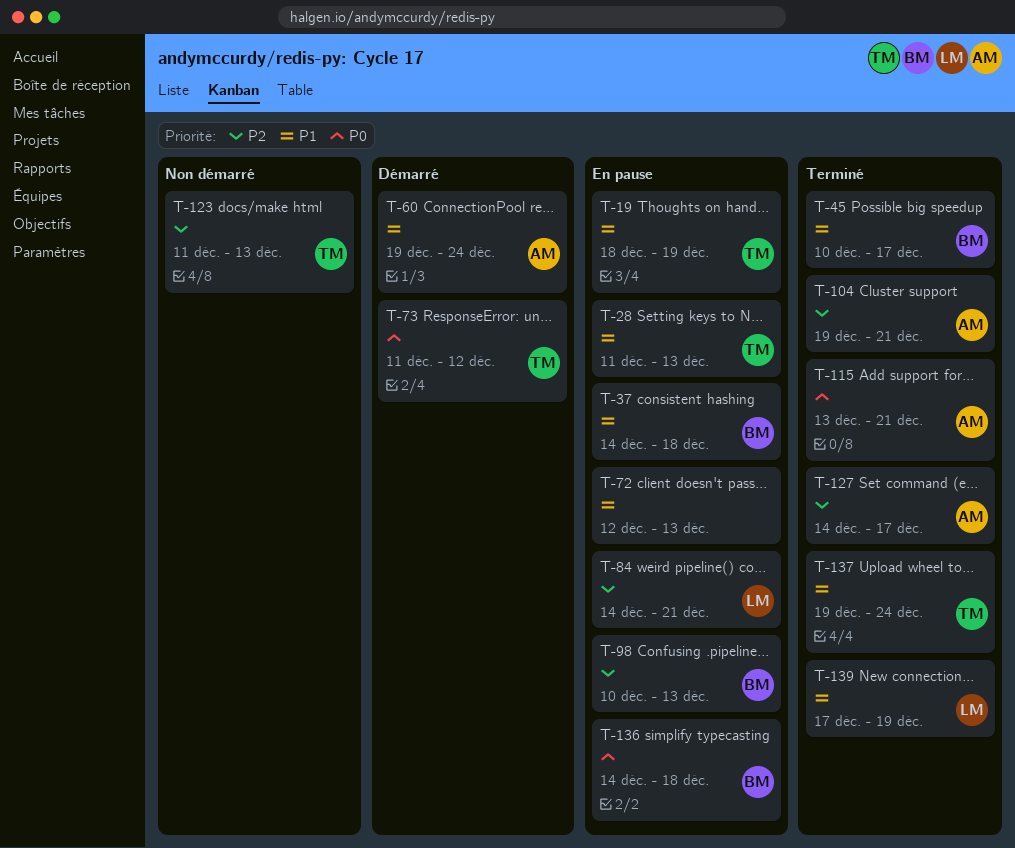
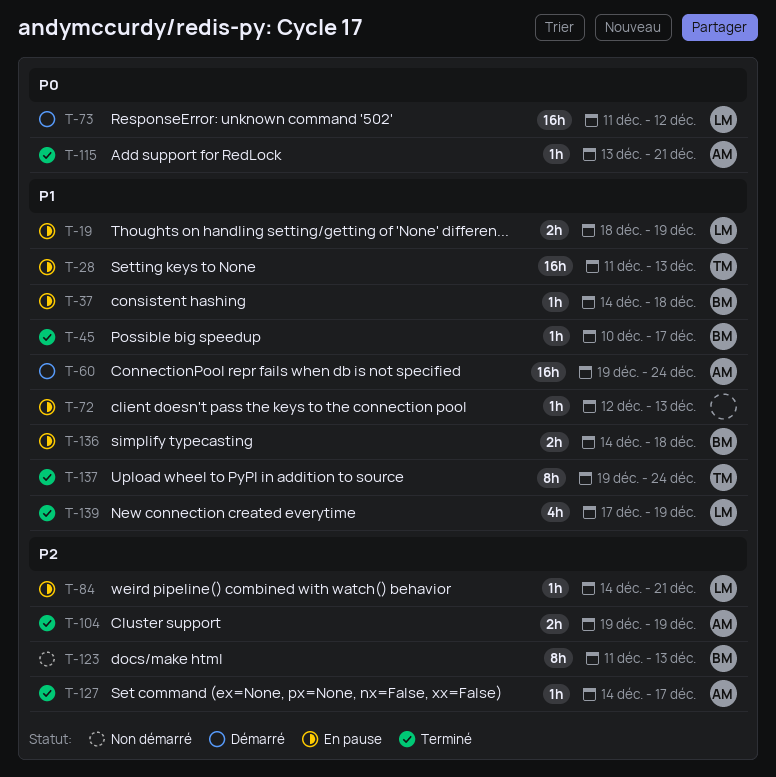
T-19, owner: TM -> LM
T-73, owner: TM -> LM
T-98: present -> none
T-104, due: Dec 21 -> Dec 19
T-123, owner: TM -> BM
T-136, priority: P0 -> P1

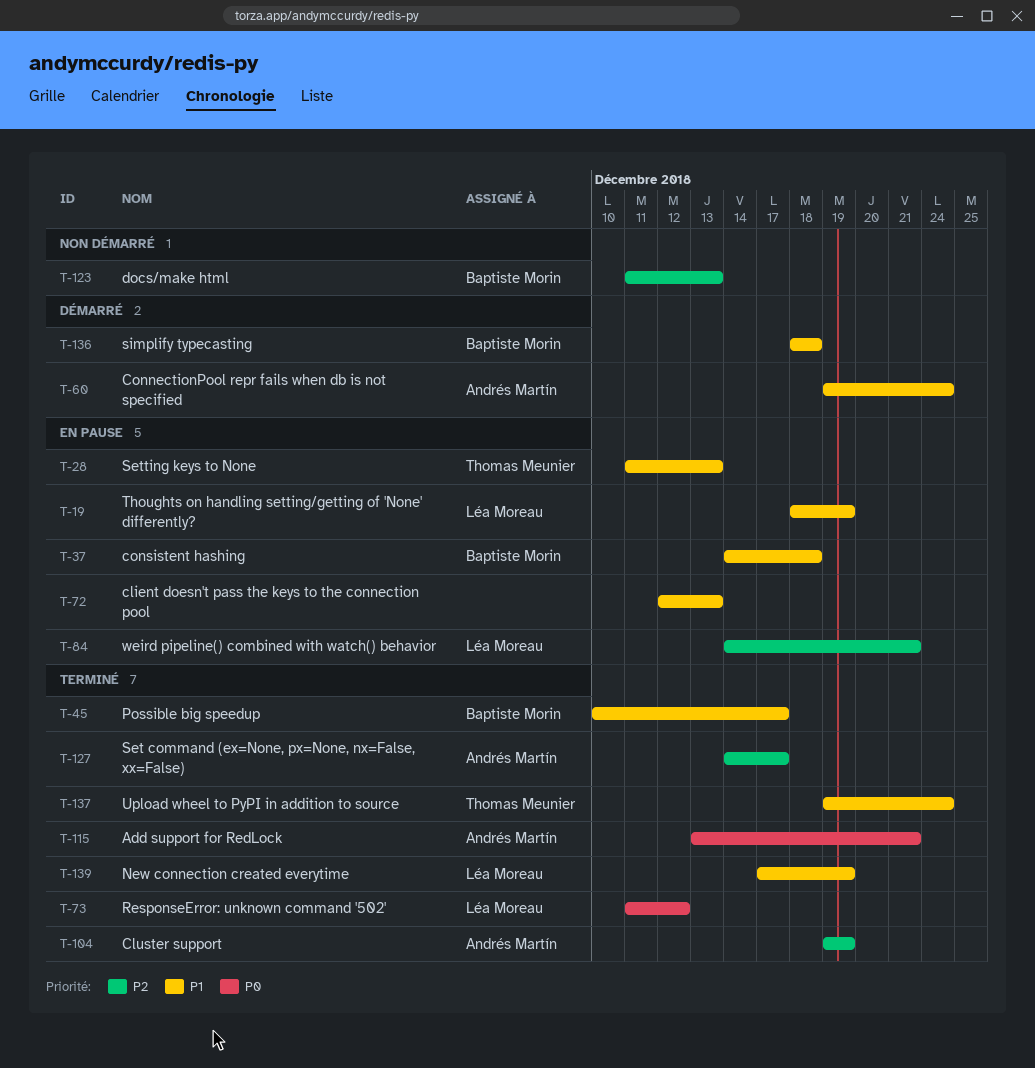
T-73, status: Démarré -> Terminé
T-136, status: En pause -> Démarré
T-136, start: Dec 14 -> Dec 18

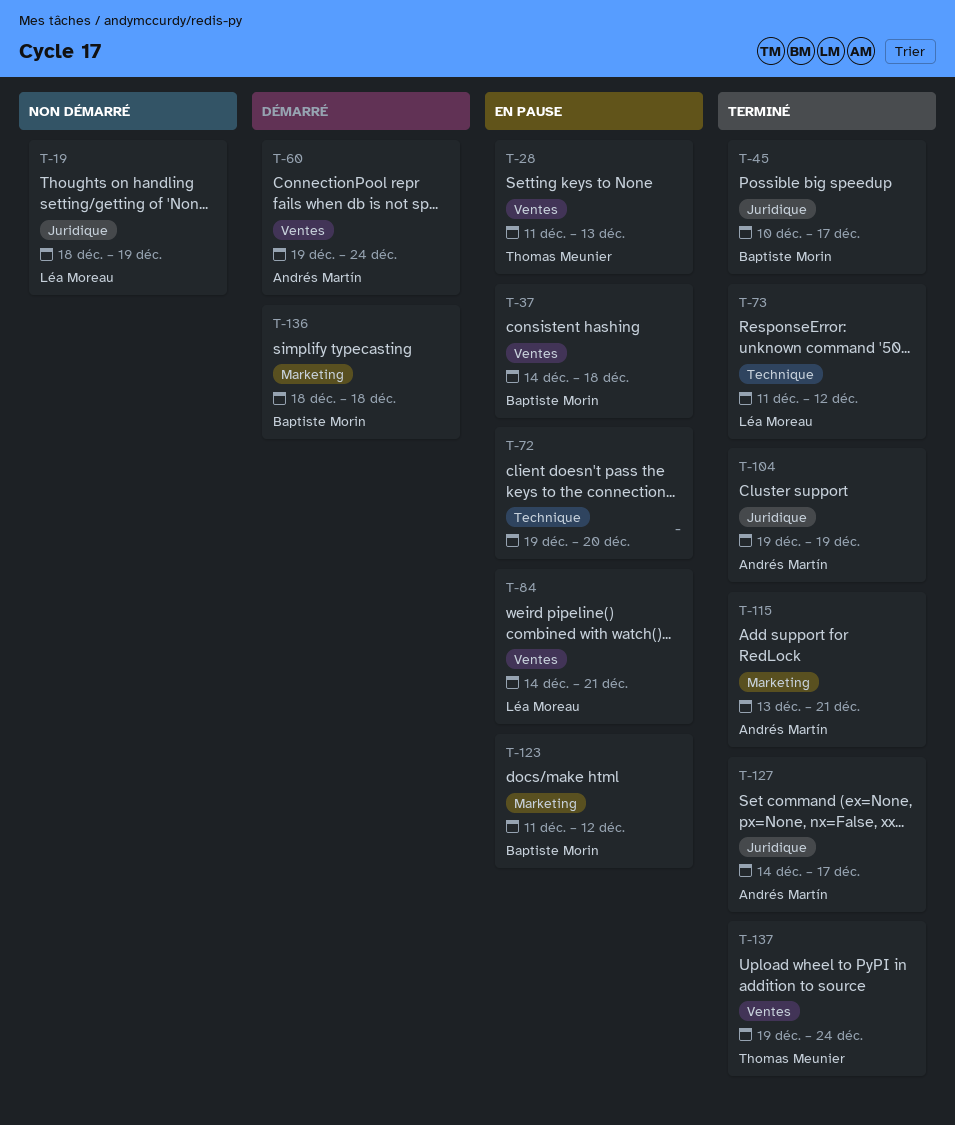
T-19, status: En pause -> Non démarré
T-72, start: Dec 12 -> Dec 19
T-72, due: Dec 13 -> Dec 20
T-123, status: Non démarré -> En pause
T-123, due: Dec 13 -> Dec 12
T-139: present -> none

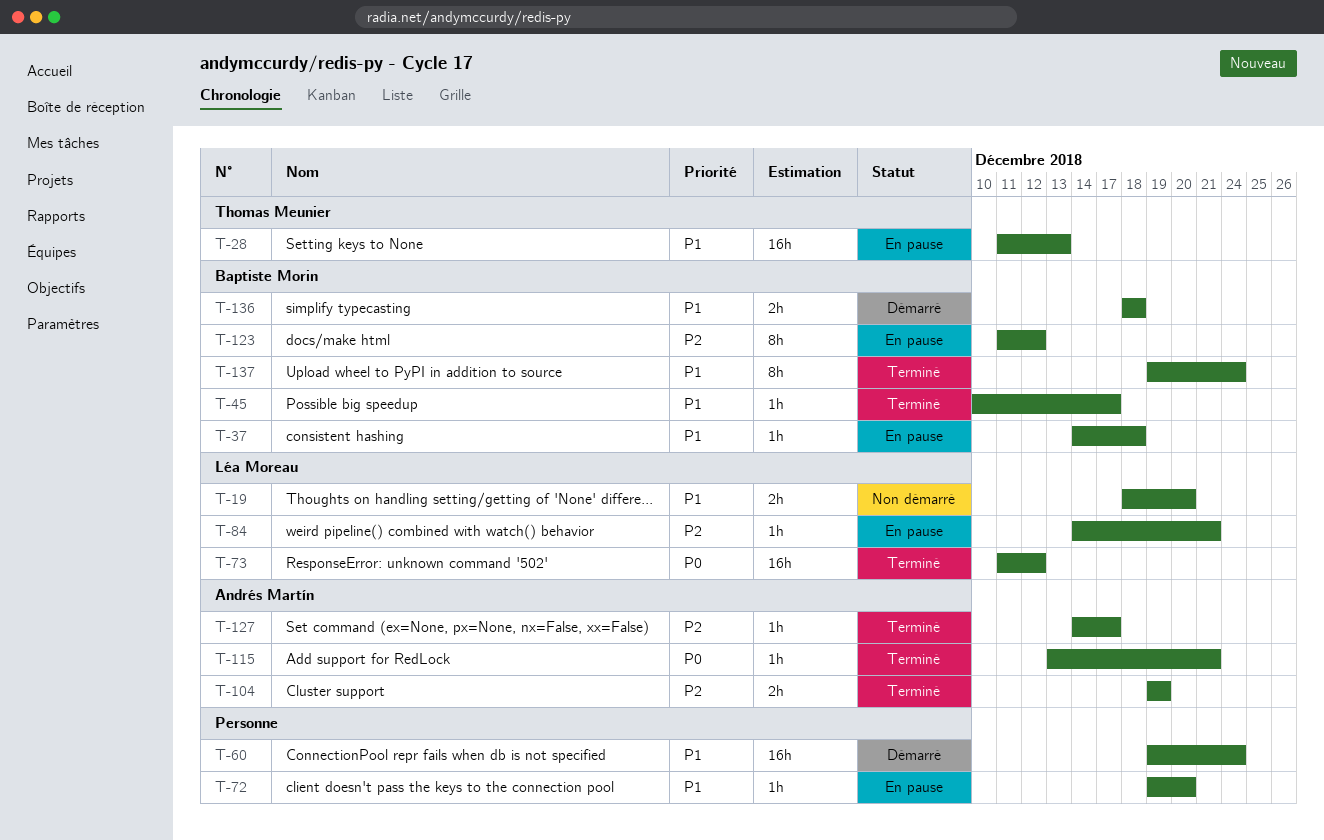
T-19, due: Dec 19 -> Dec 20
T-60, owner: Andrés Martín -> none
T-137, owner: Thomas Meunier -> Baptiste Morin

